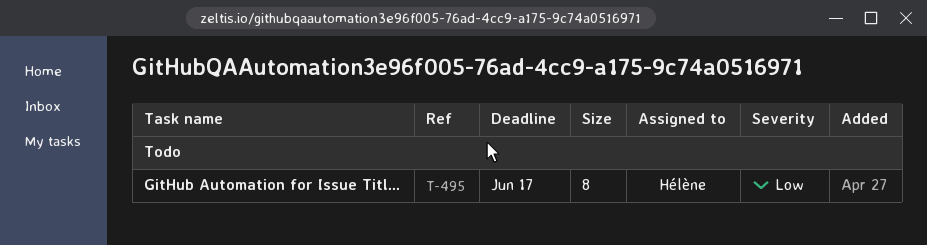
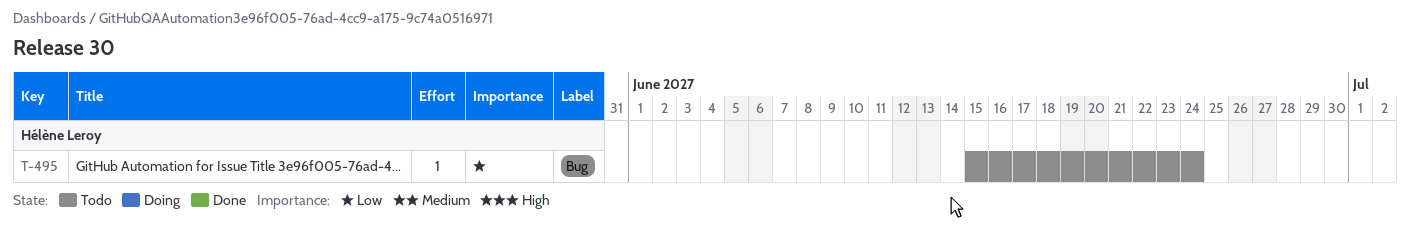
T-495, estimate: 8 -> 1
T-495, due: Jun 17 -> Jun 24

